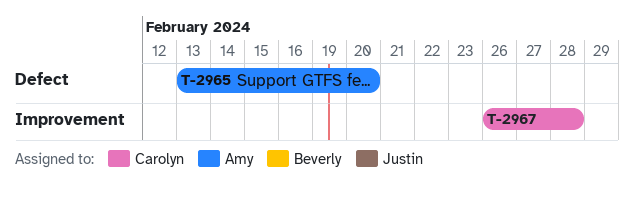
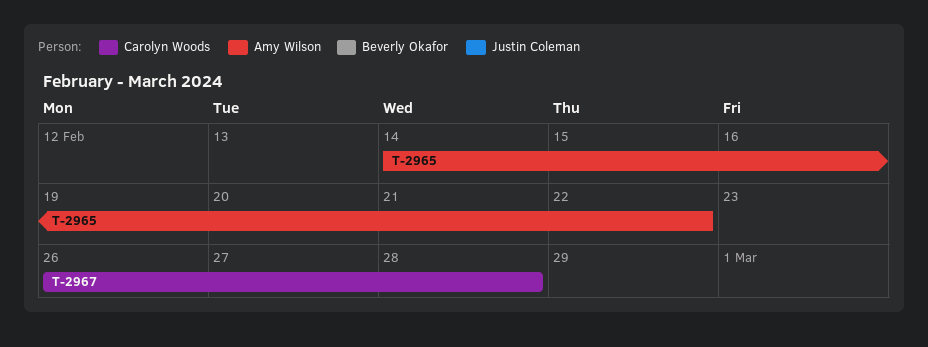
T-2965, start: Feb 13 -> Feb 14
T-2965, due: Feb 20 -> Feb 22

